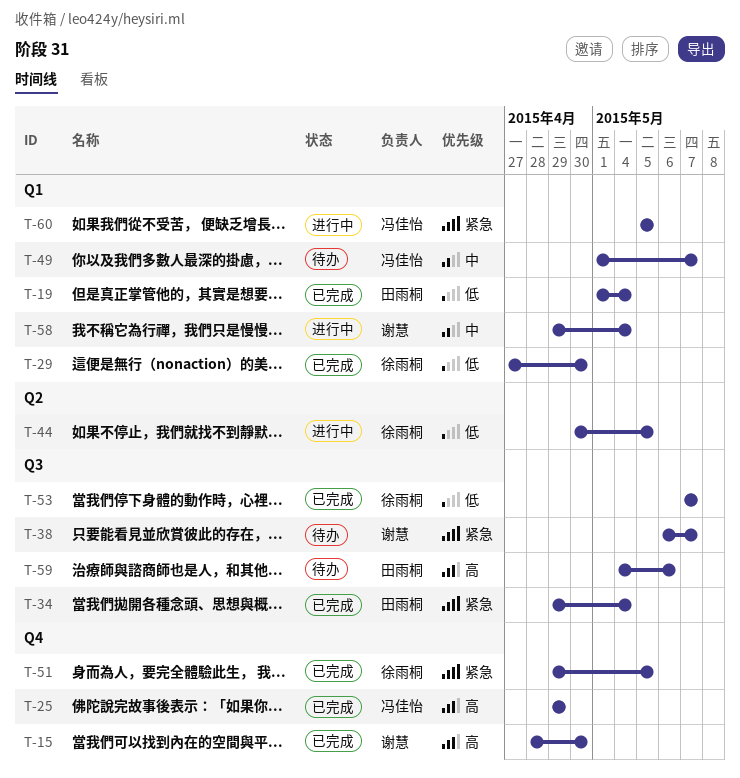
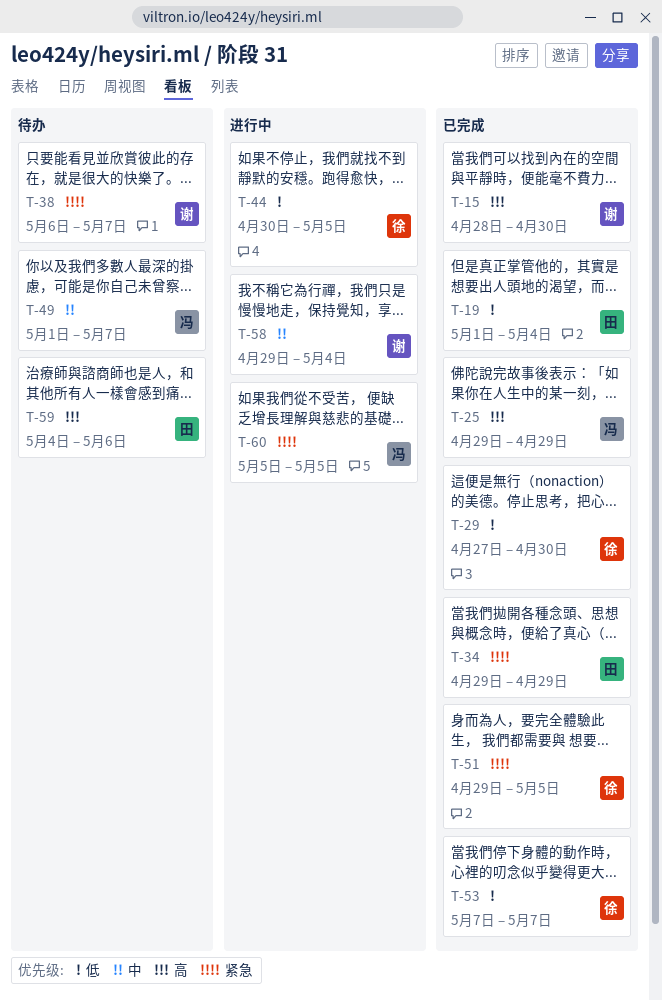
T-34, due: May 4 -> Apr 29

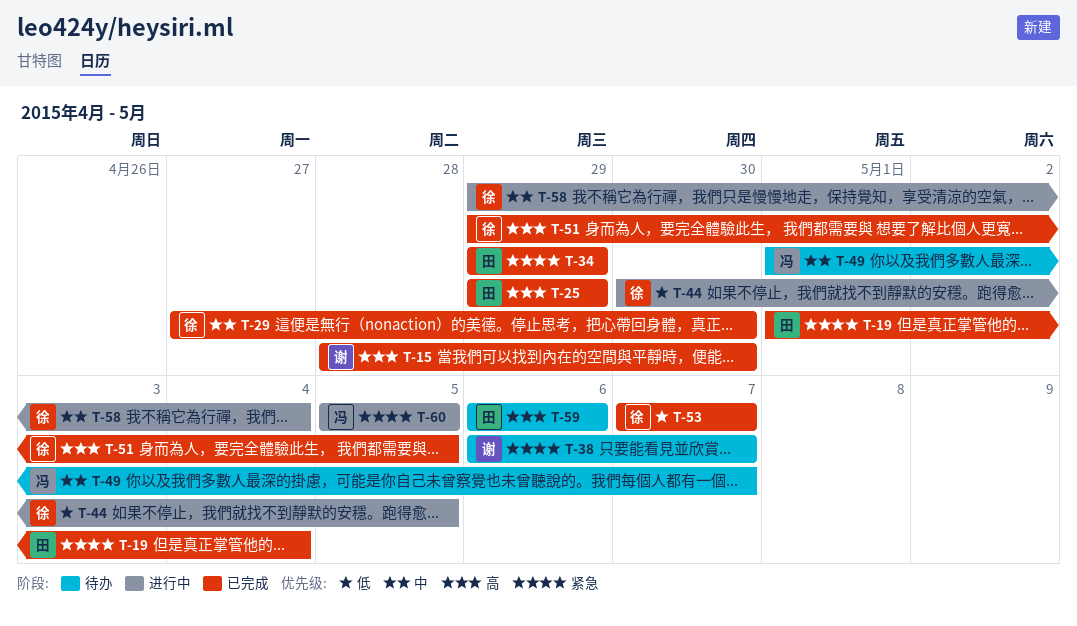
T-19, priority: 低 -> 紧急
T-25, owner: 冯 -> 田
T-29, priority: 低 -> 中
T-51, priority: 紧急 -> 高
T-58, owner: 谢 -> 徐
T-59, start: May 4 -> May 6

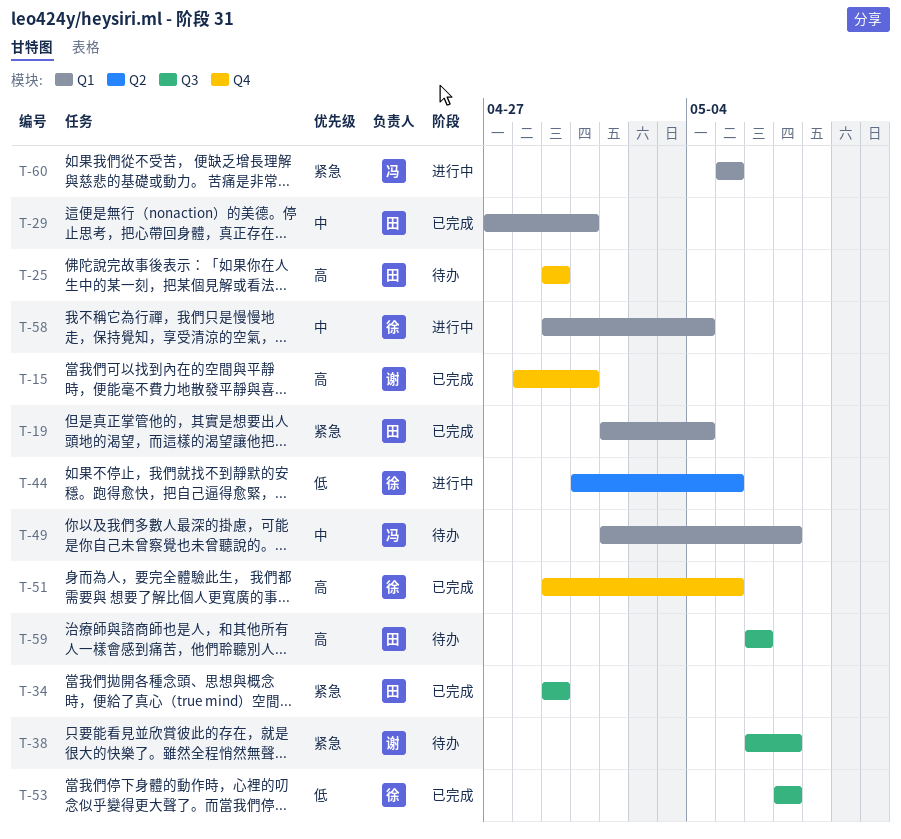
T-25, status: 已完成 -> 待办
T-29, owner: 徐 -> 田

